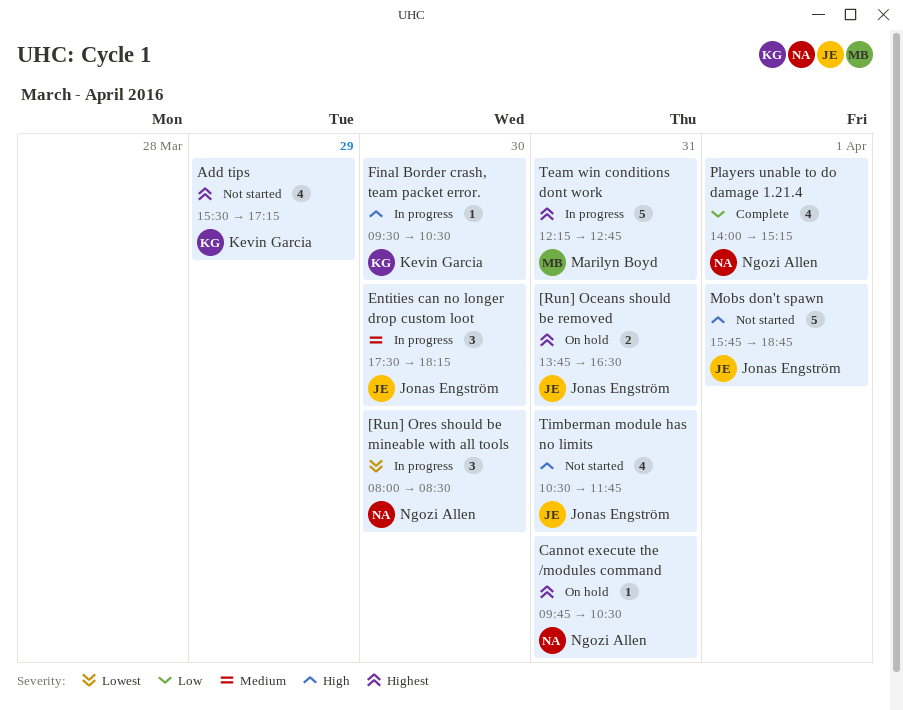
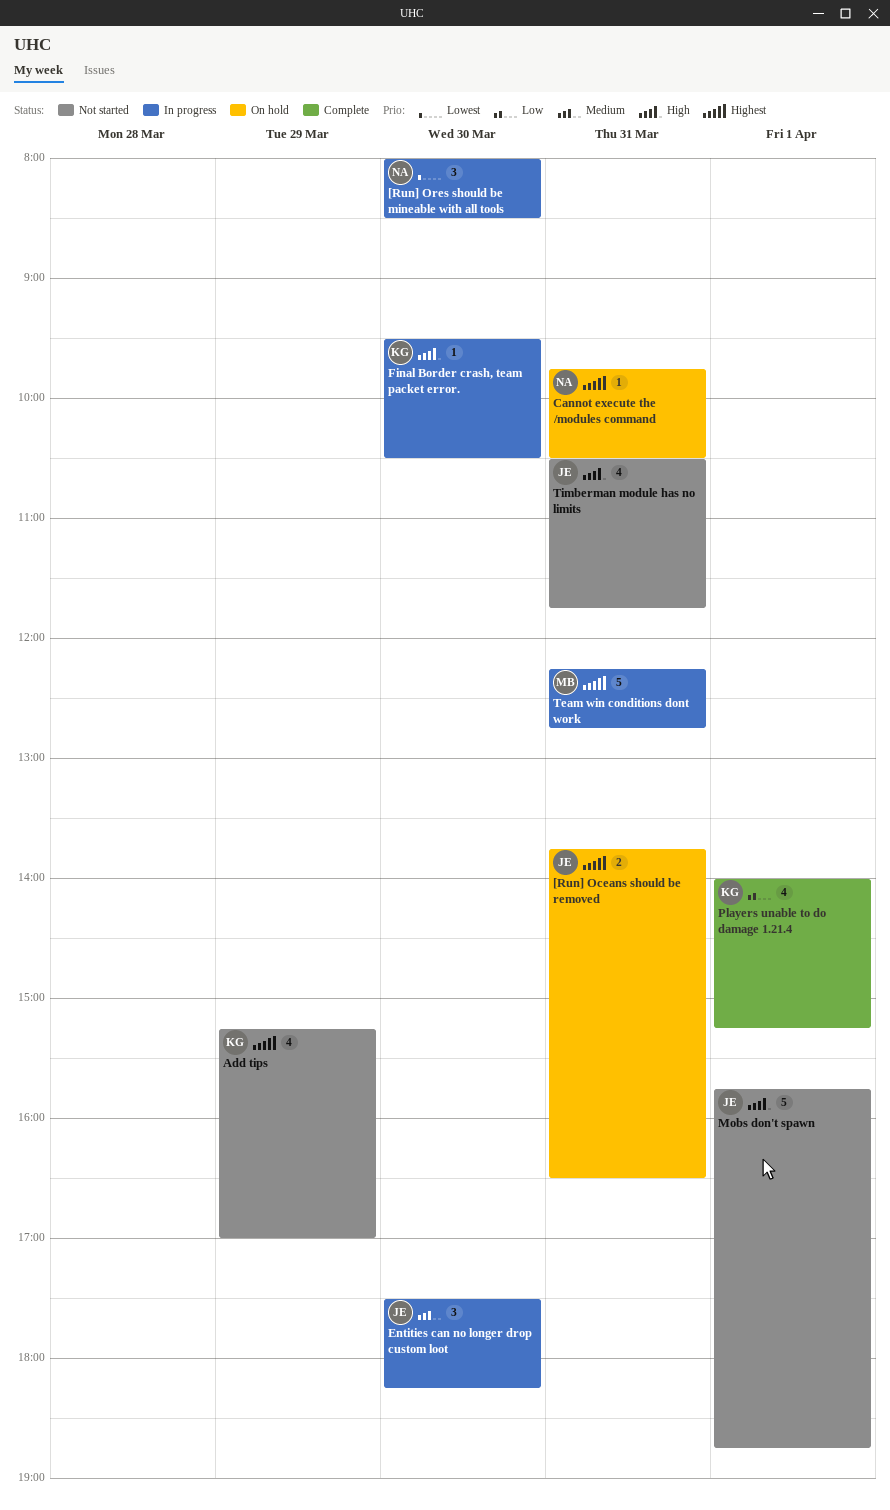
Add tips, begins: 15:30 -> 15:15
Add tips, ends: 17:15 -> 17:00
Players unable to do damage 1.21.4, owner: Ngozi Allen -> Kevin Garcia

